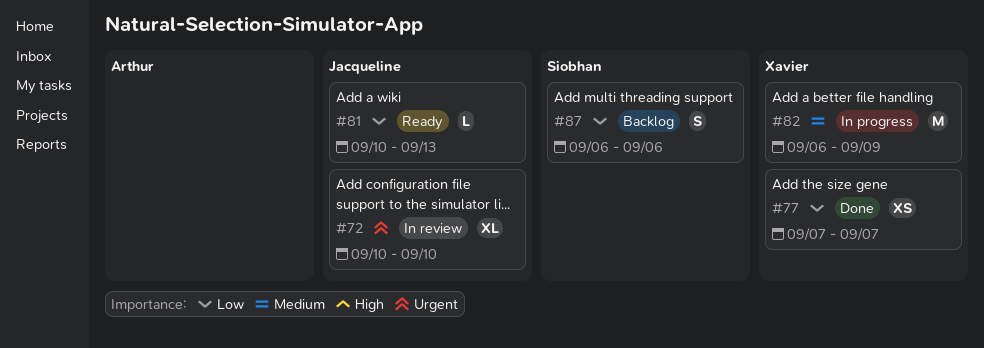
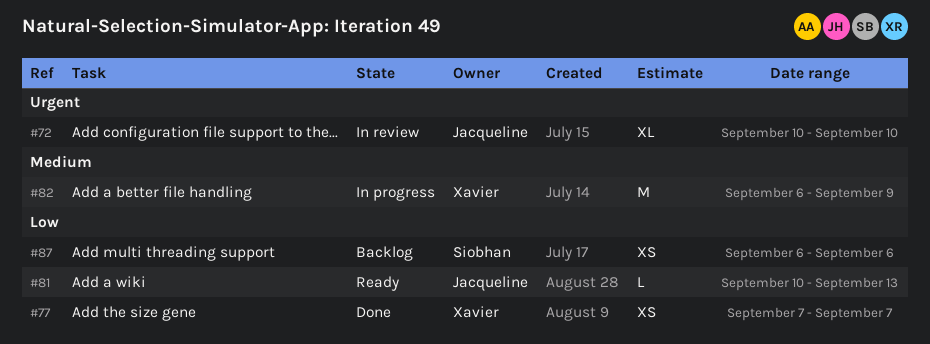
#87, estimate: S -> XS

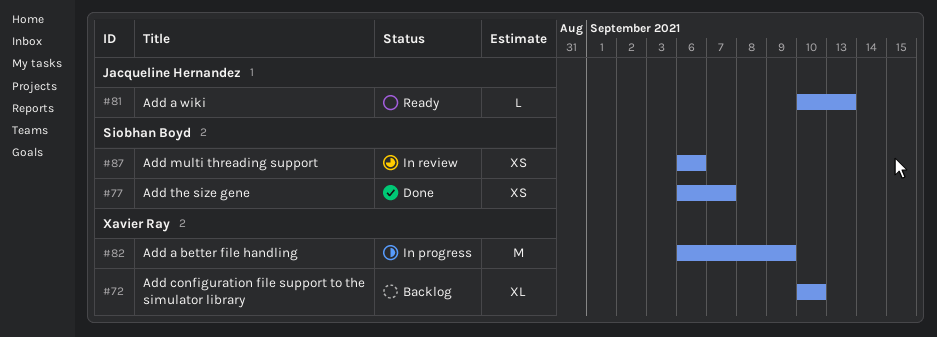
#72, status: In review -> Backlog
#72, owner: Jacqueline Hernandez -> Xavier Ray
#77, owner: Xavier Ray -> Siobhan Boyd
#77, start: Sep 7 -> Sep 6
#87, status: Backlog -> In review

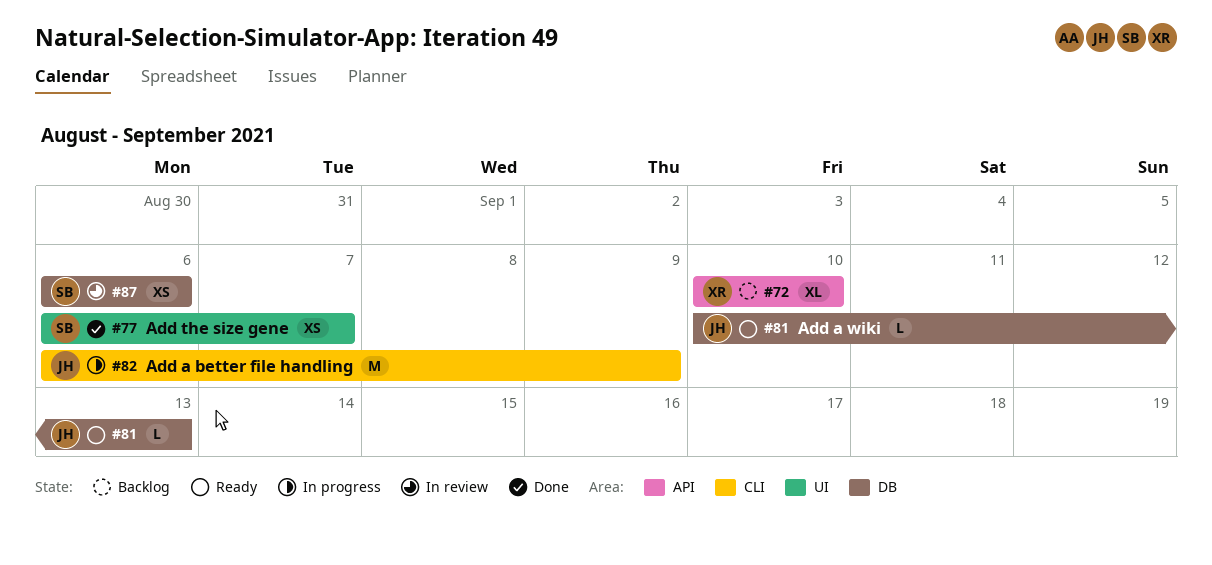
#82, owner: Xavier Ray -> Jacqueline Hernandez

